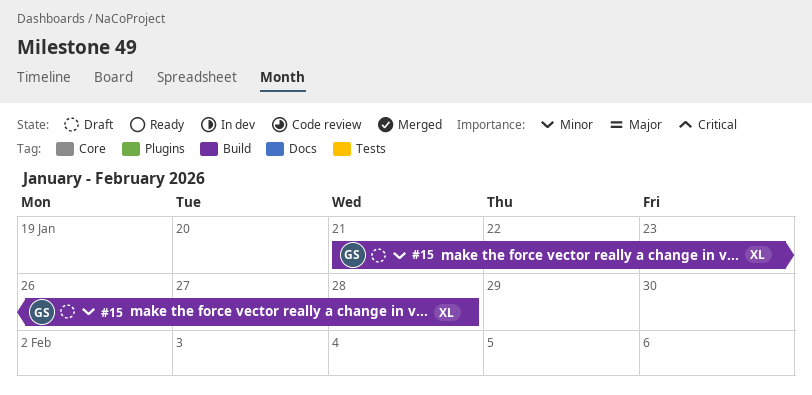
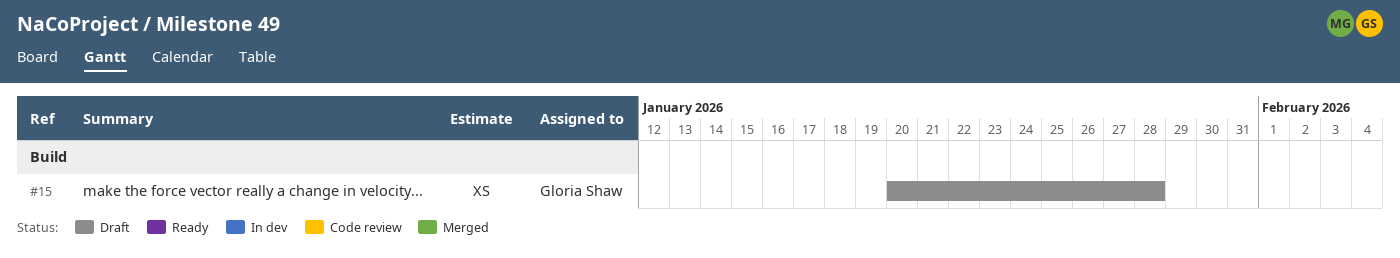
#15, estimate: XL -> XS
#15, start: Jan 21 -> Jan 20

